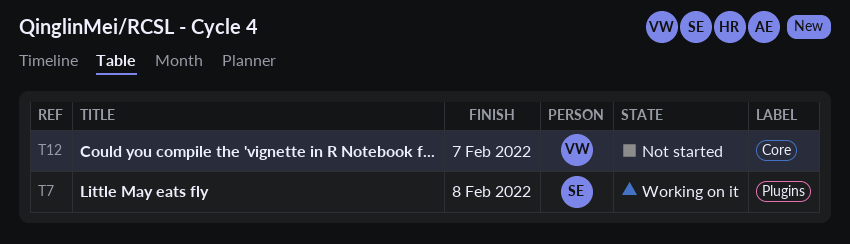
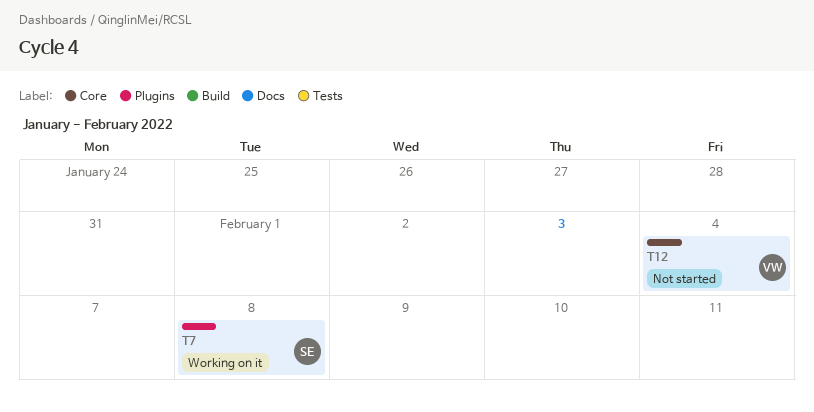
T12, due: Feb 7 -> Feb 4

